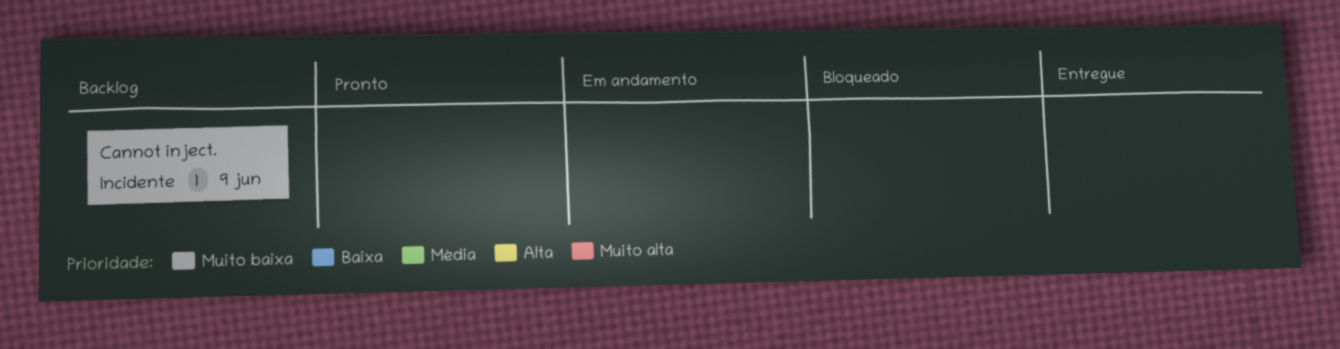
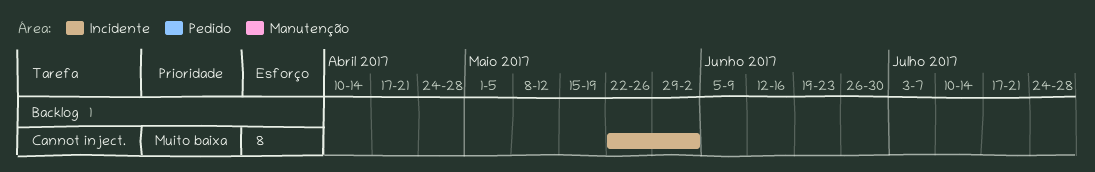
Cannot inject., estimate: 1 -> 8
Cannot inject., due: Jun 9 -> Jun 2

